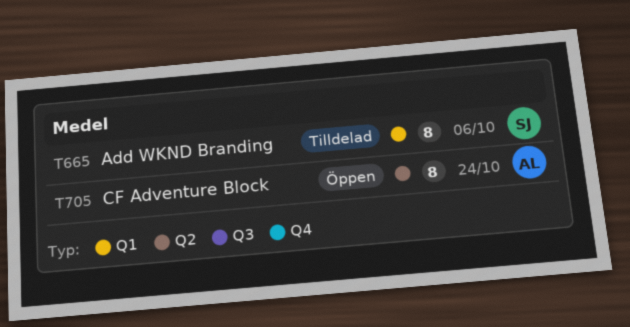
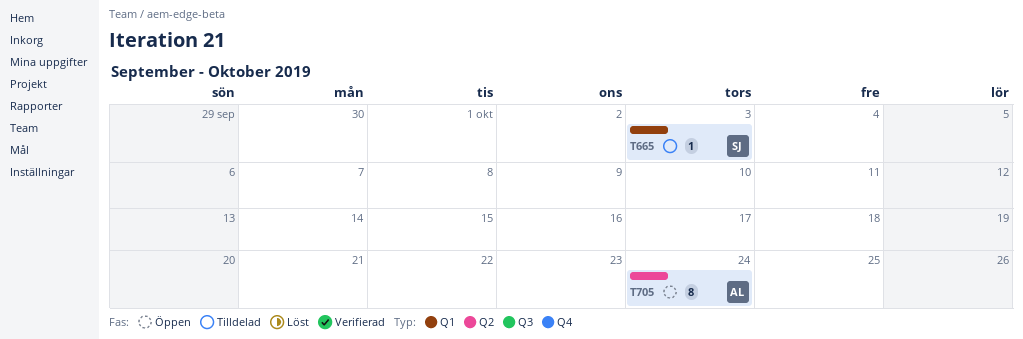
T665, estimate: 8 -> 1
T665, due: Oct 6 -> Oct 3

